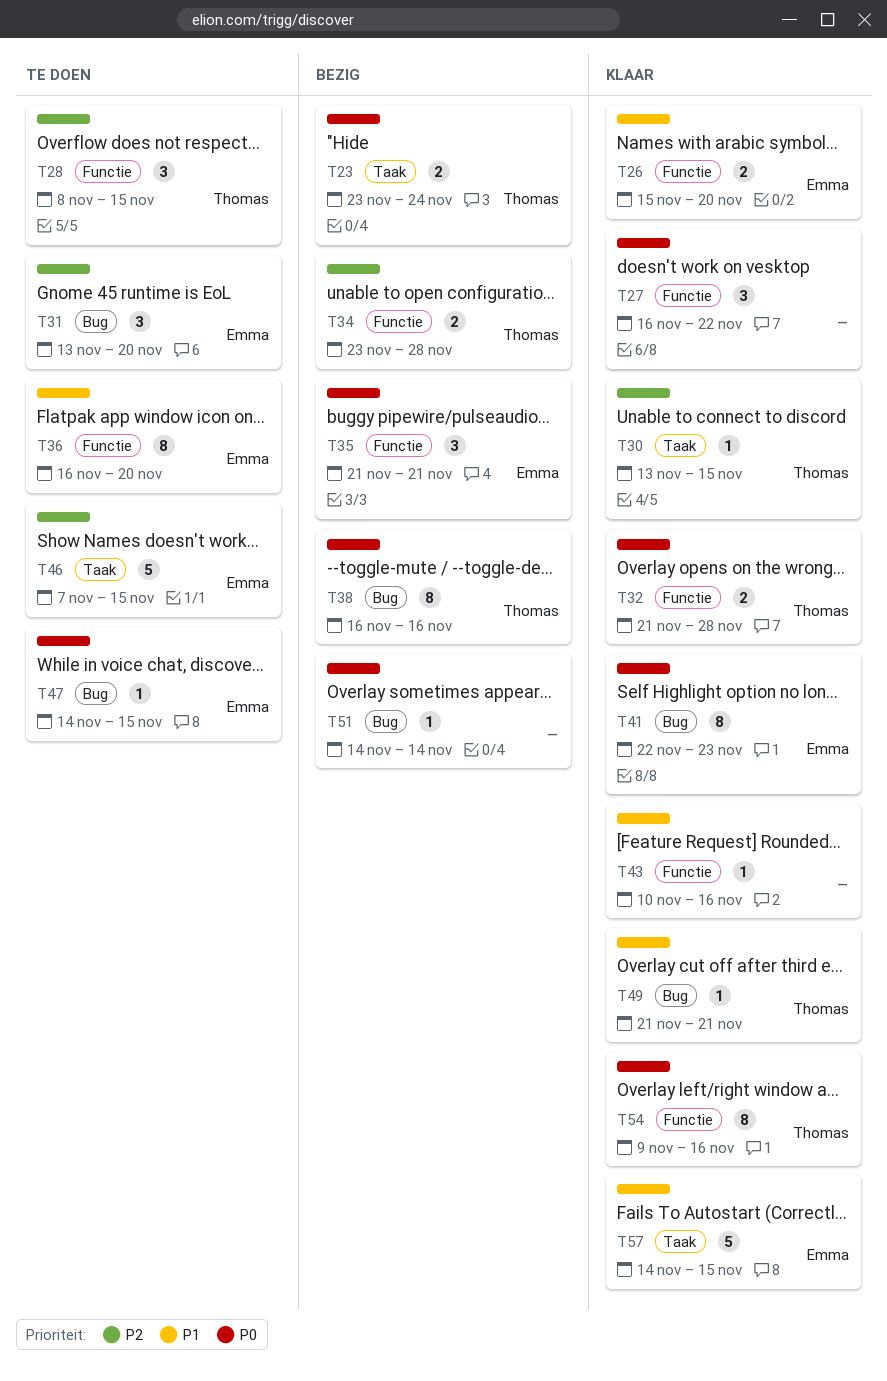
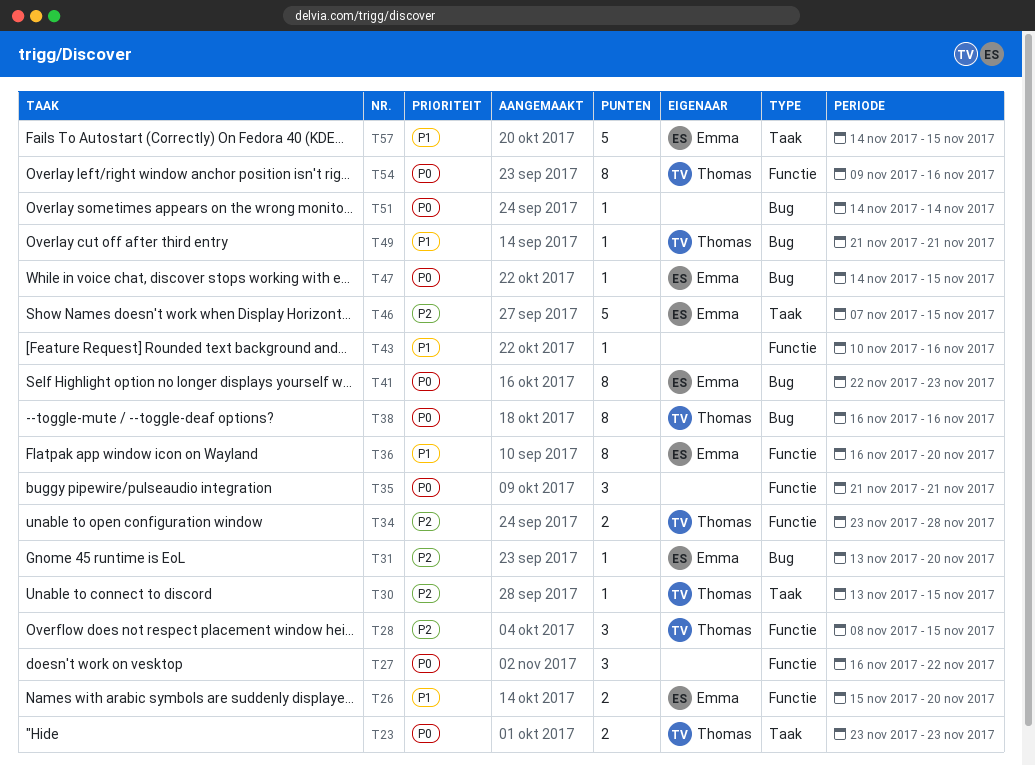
T23, due: Nov 24 -> Nov 23
T31, estimate: 3 -> 1
T32: present -> none
T35, owner: Emma -> none

